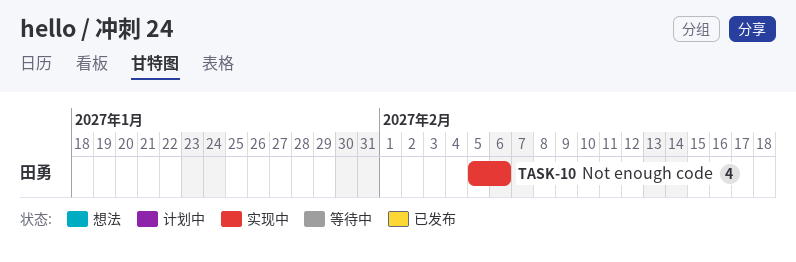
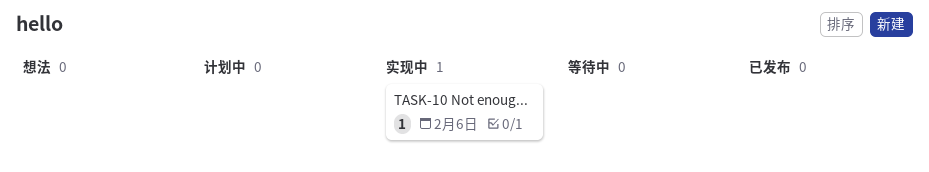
TASK-10, estimate: 4 -> 1

